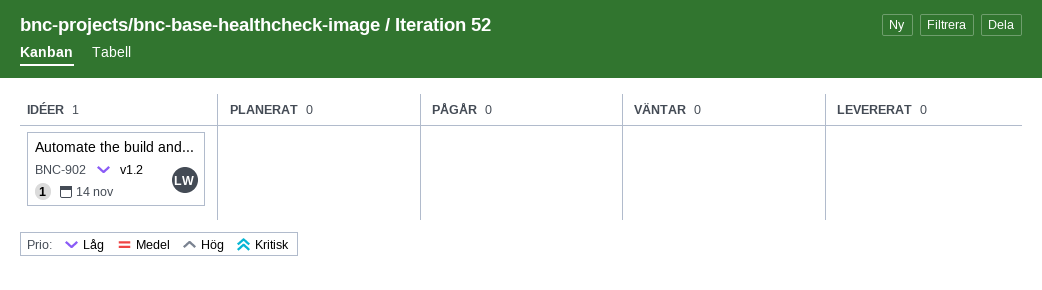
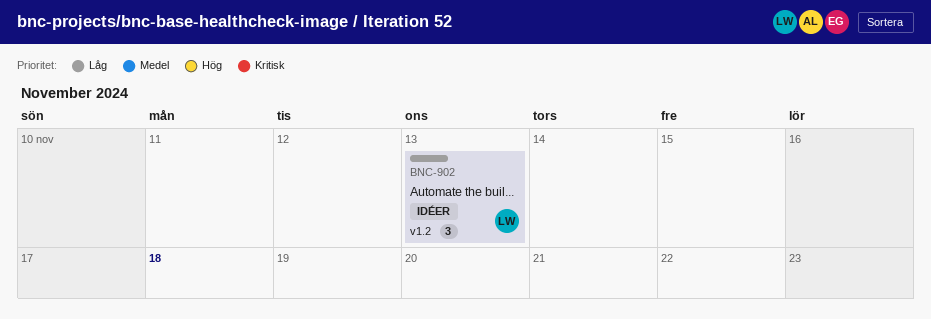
BNC-902, estimate: 1 -> 3
BNC-902, due: Nov 14 -> Nov 13

